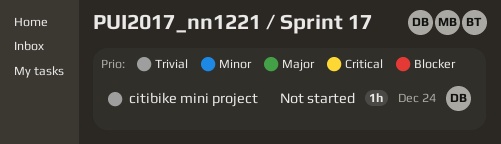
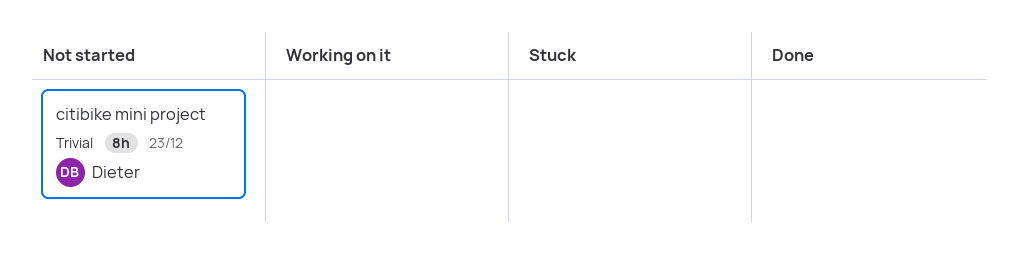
citibike mini project, estimate: 1h -> 8h
citibike mini project, due: Dec 24 -> Dec 23

